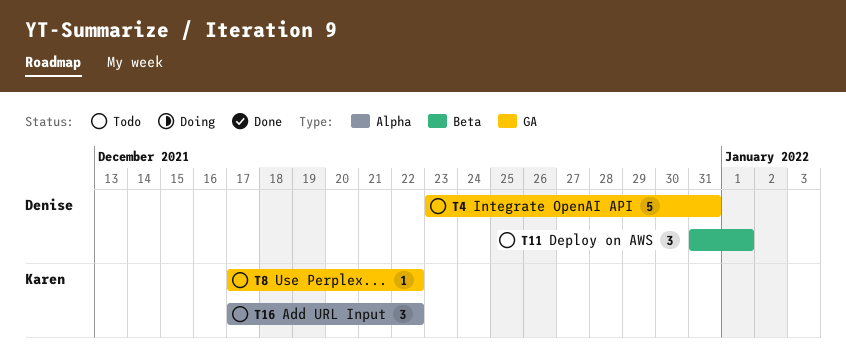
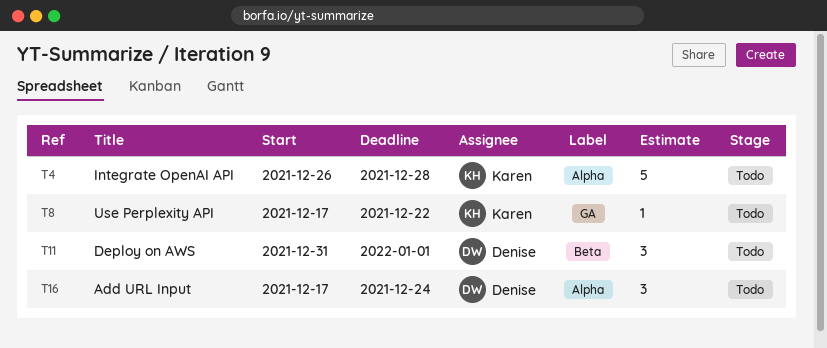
T4, owner: Denise -> Karen
T4, label: GA -> Alpha
T4, start: Dec 23 -> Dec 26
T4, due: Dec 31 -> Dec 28
T16, owner: Karen -> Denise
T16, due: Dec 22 -> Dec 24

